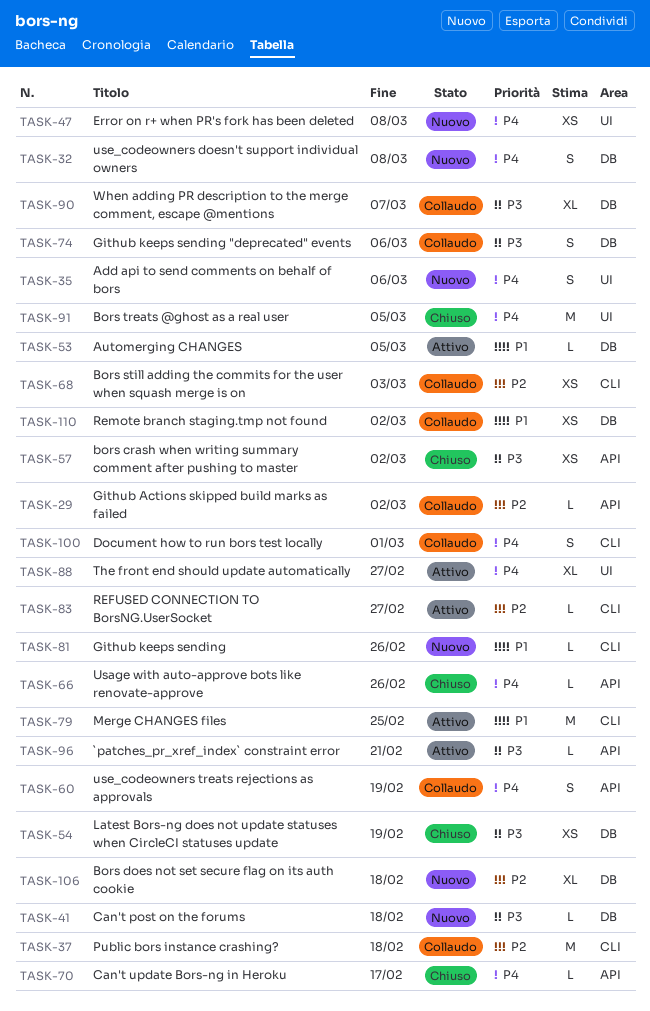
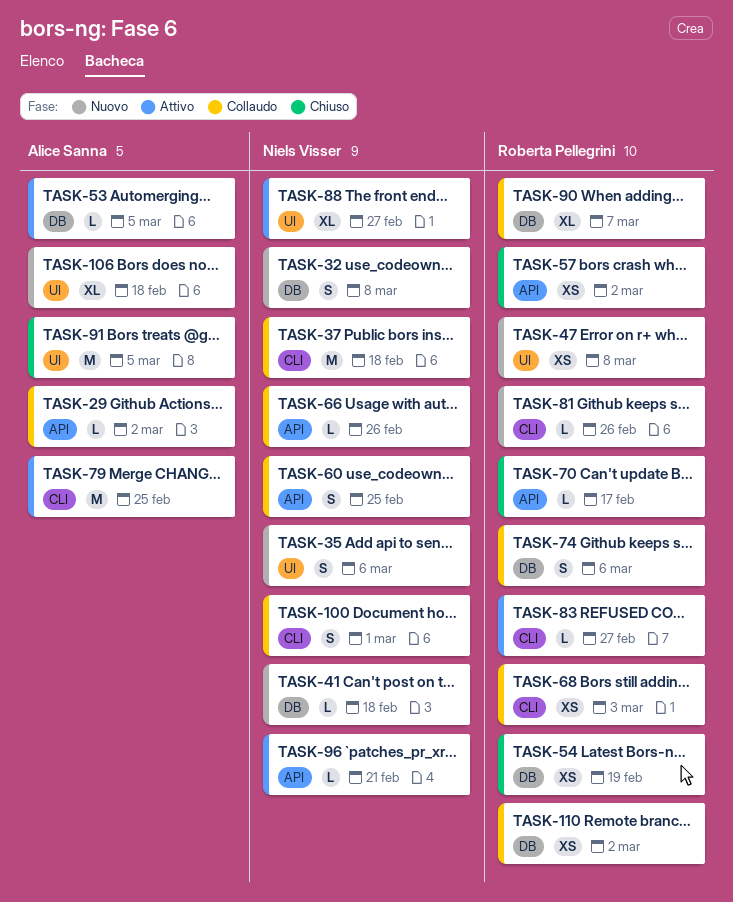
TASK-60, due: Feb 19 -> Feb 25
TASK-66, status: Chiuso -> Collaudo
TASK-106, label: DB -> UI

